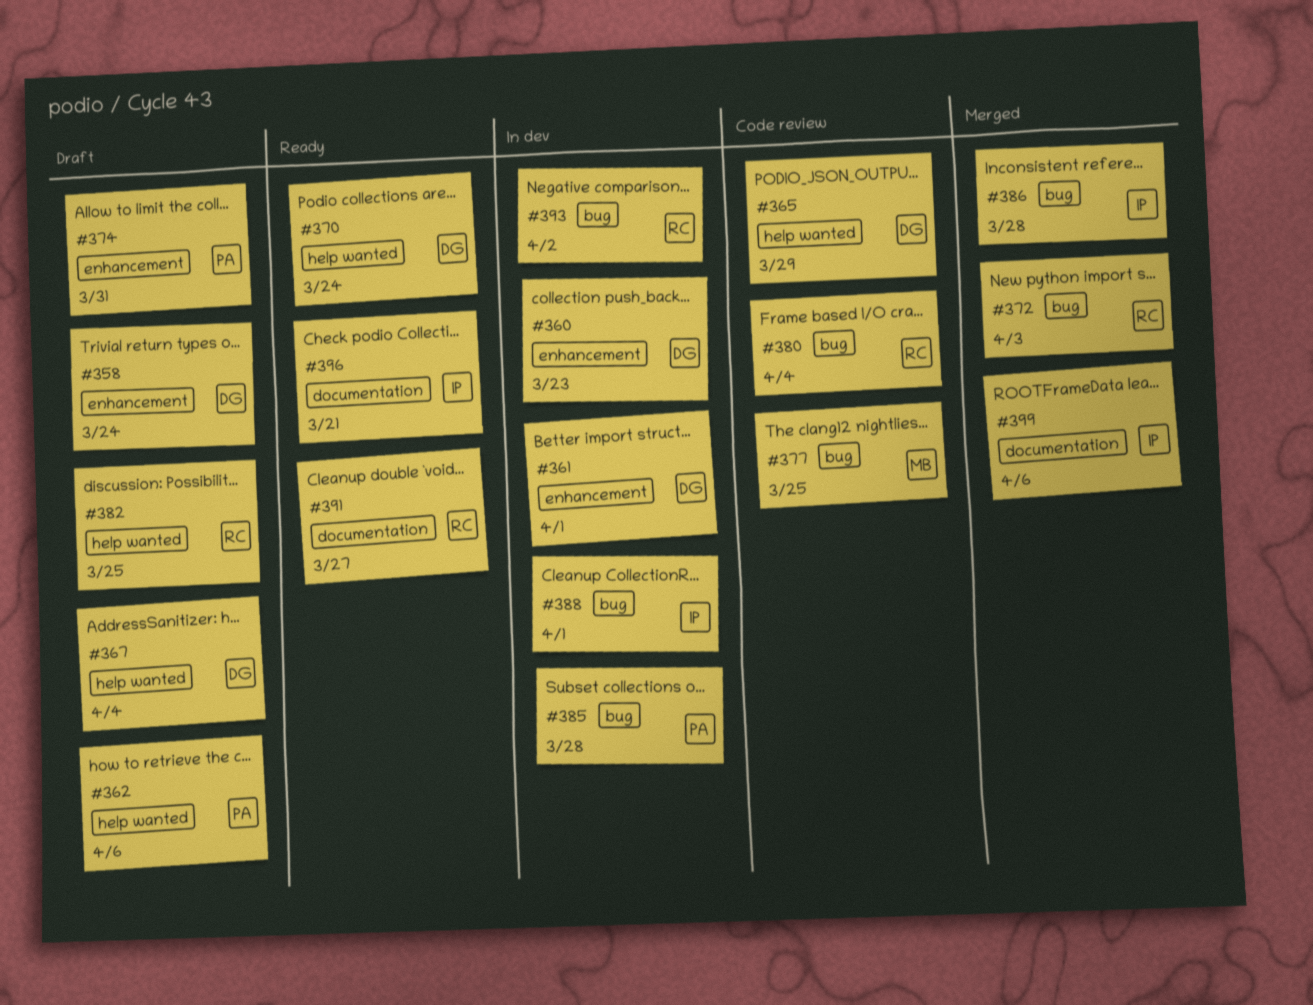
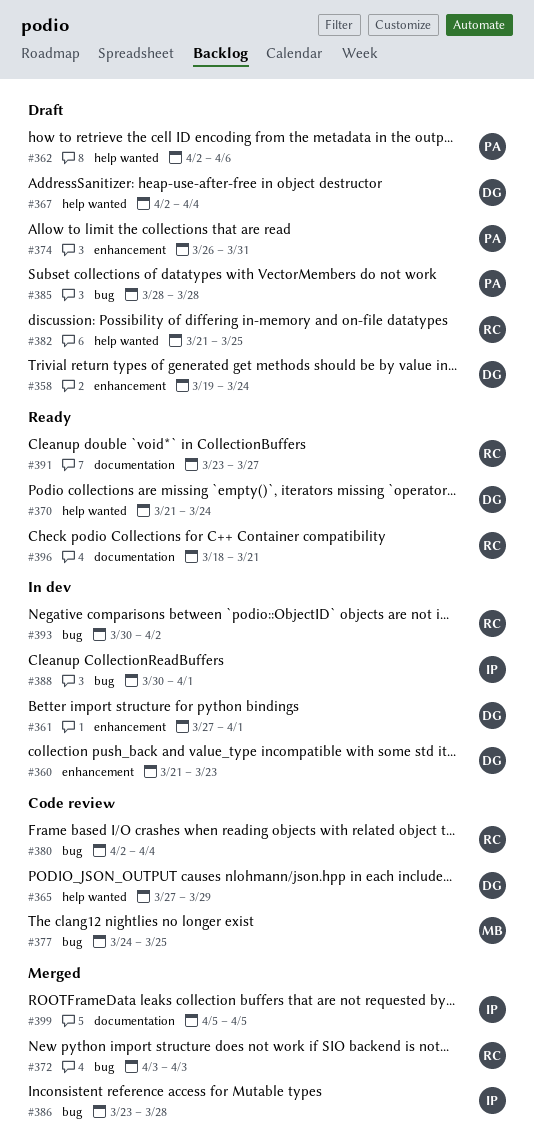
#385, status: In dev -> Draft
#396, owner: IP -> RC
#399, due: Apr 6 -> Apr 5

